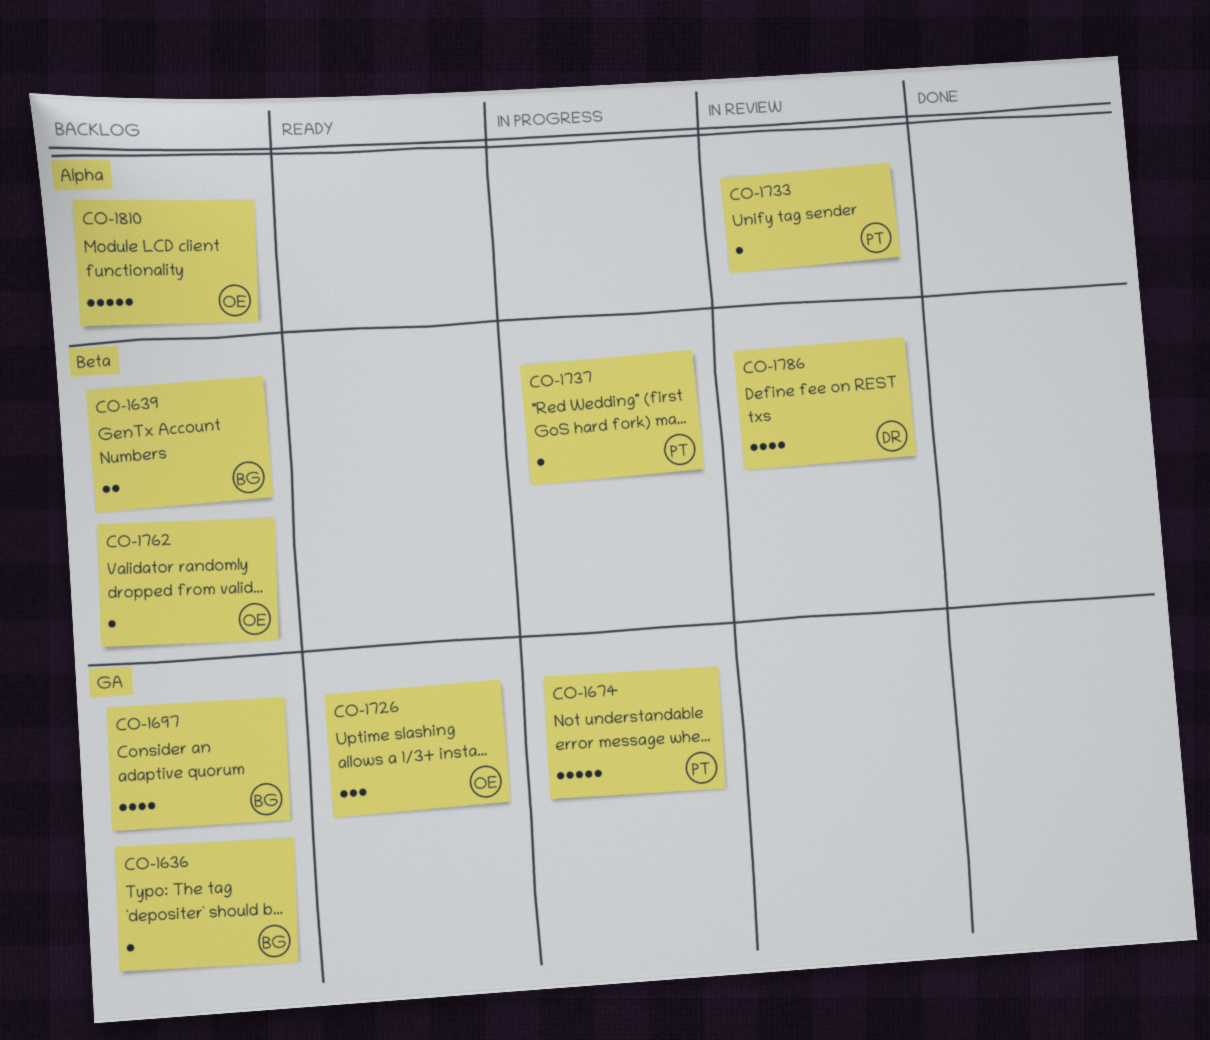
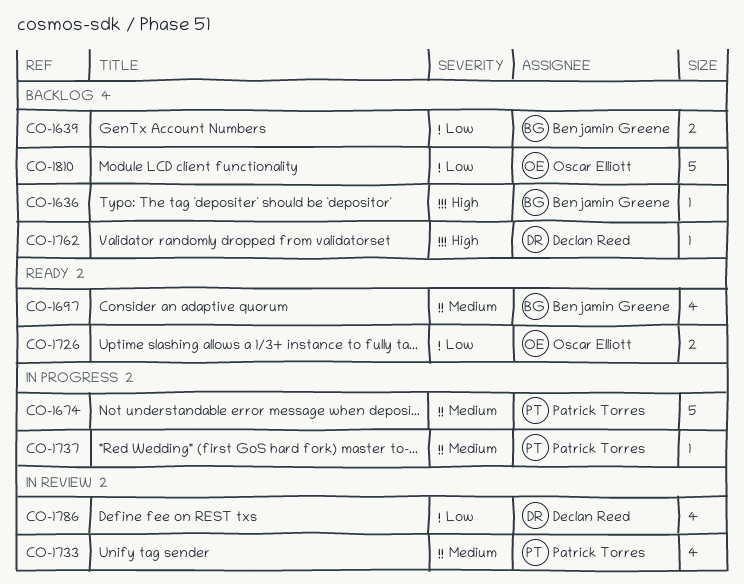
CO-1697, status: Backlog -> Ready
CO-1726, estimate: 3 -> 2
CO-1733, estimate: 1 -> 4
CO-1762, owner: Oscar Elliott -> Declan Reed

